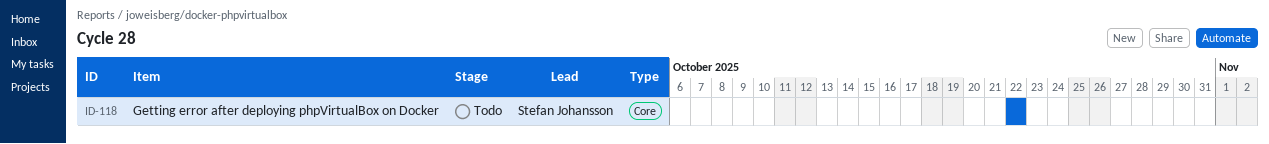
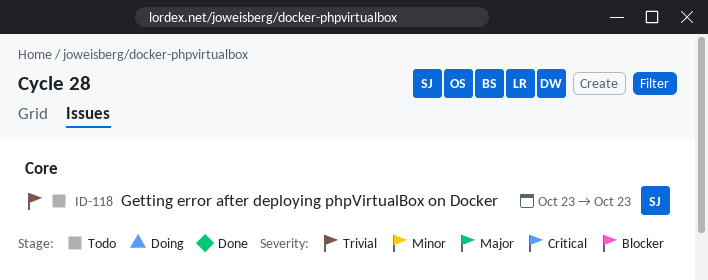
ID-118, start: Oct 22 -> Oct 23
ID-118, due: Oct 22 -> Oct 23

